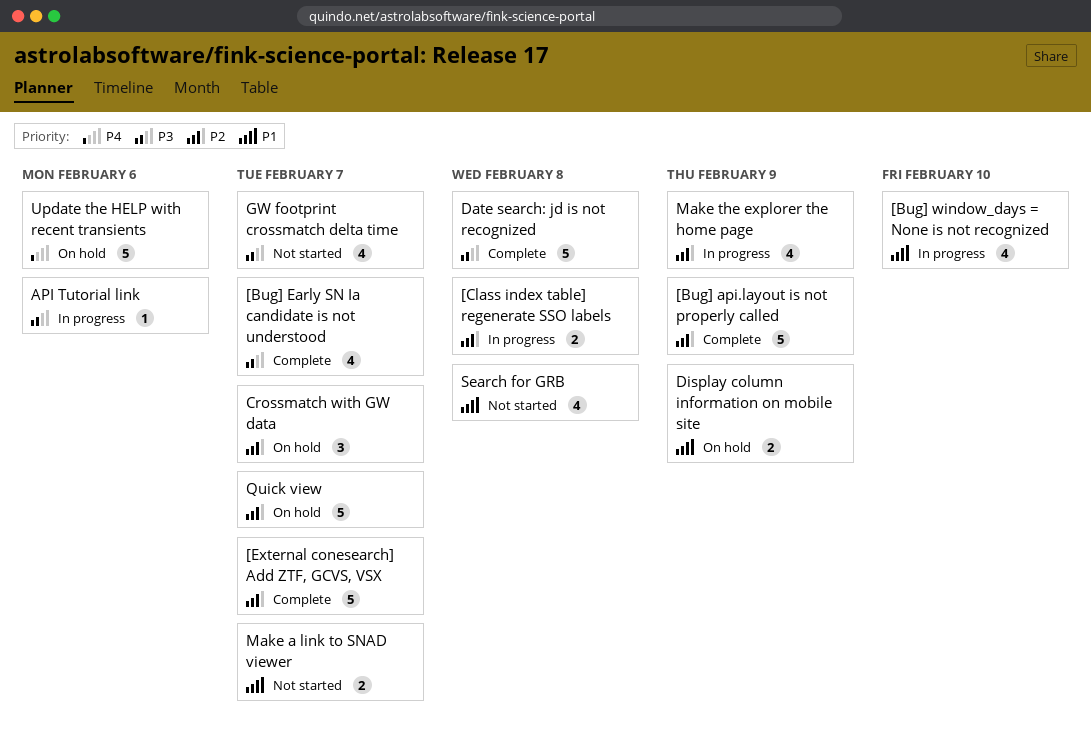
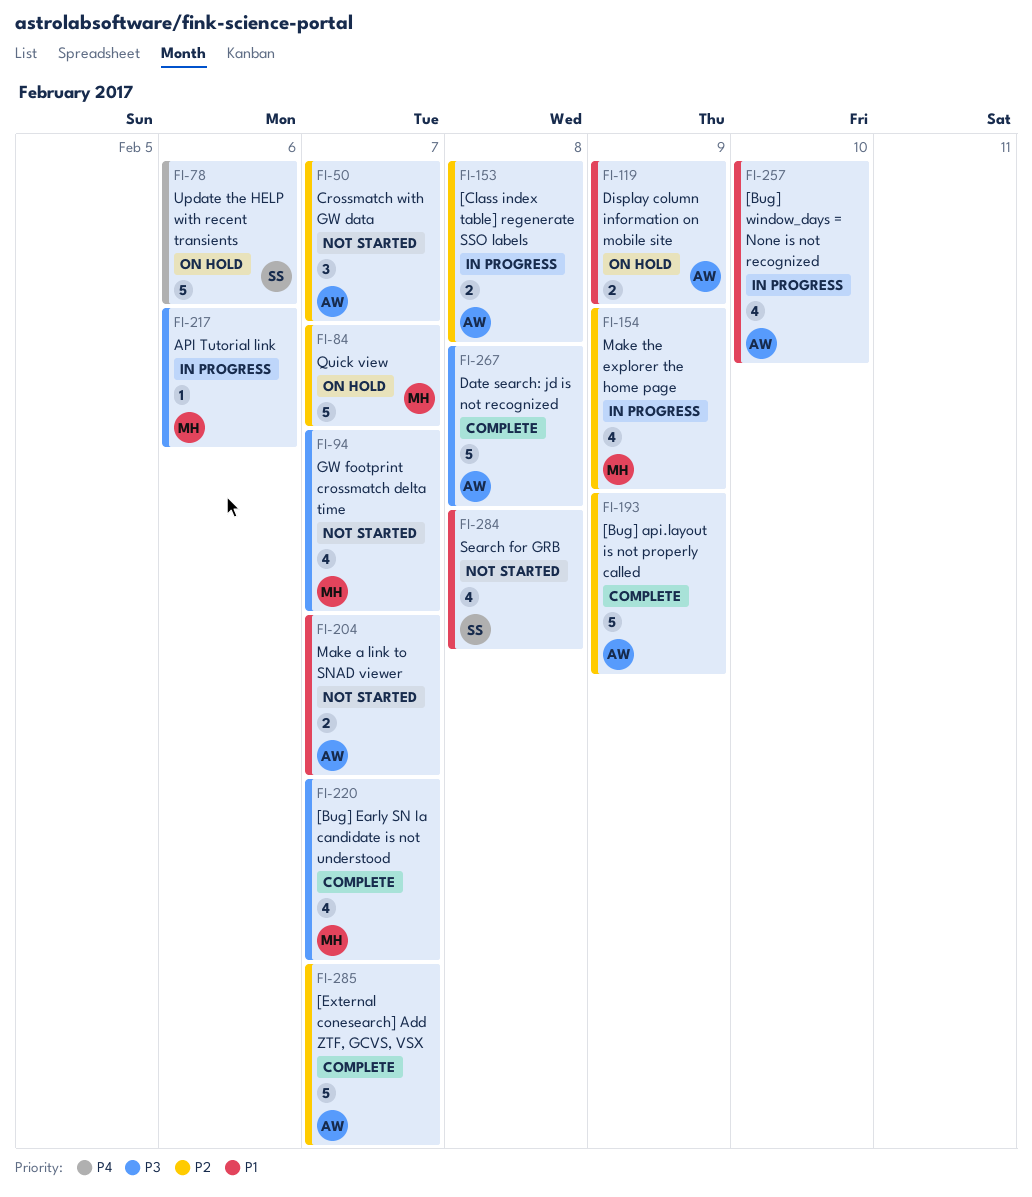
Crossmatch with GW data, status: On hold -> Not started

